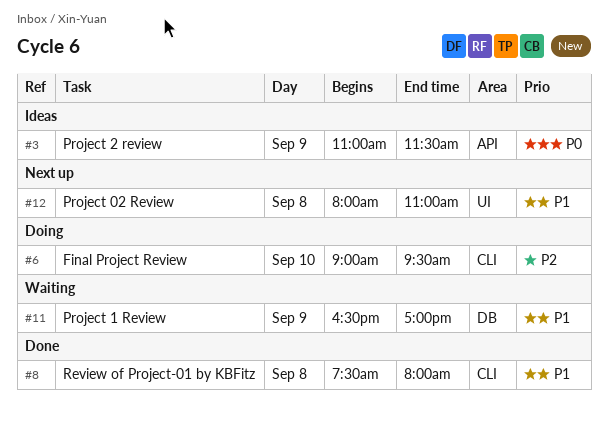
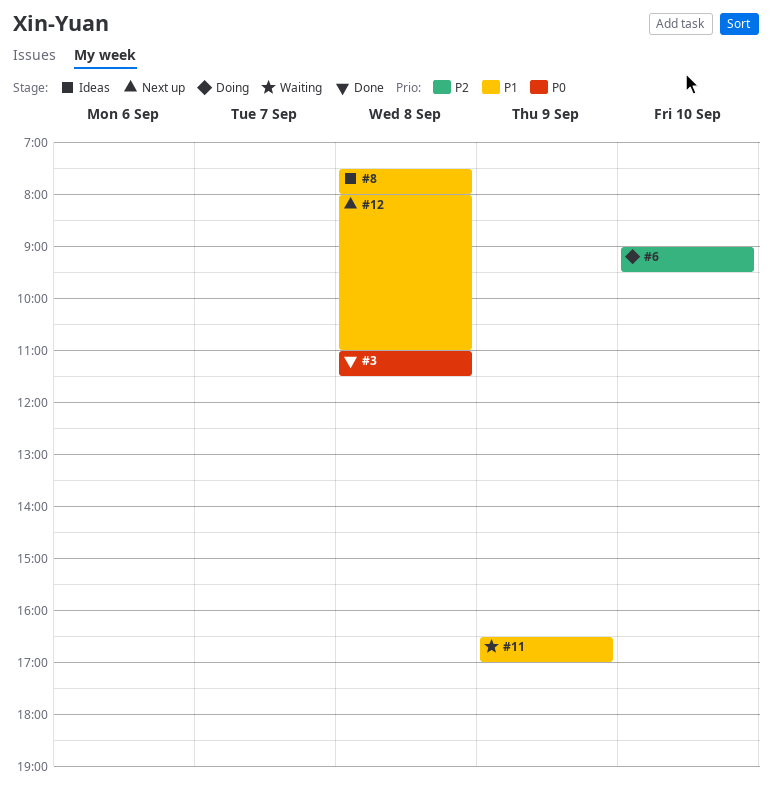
#3, status: Ideas -> Done
#3, day: Sep 9 -> Sep 8
#8, status: Done -> Ideas

